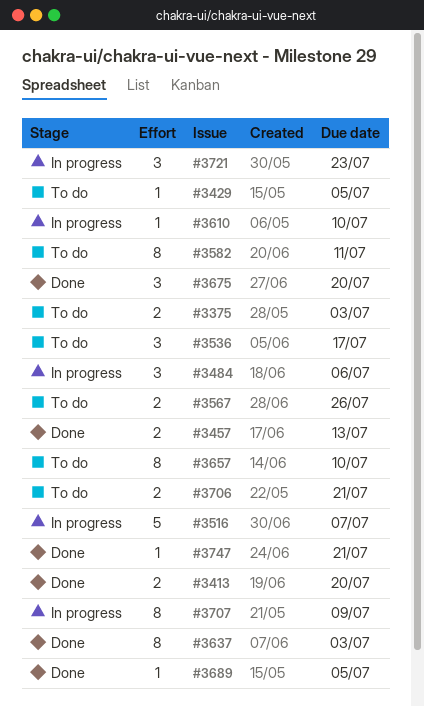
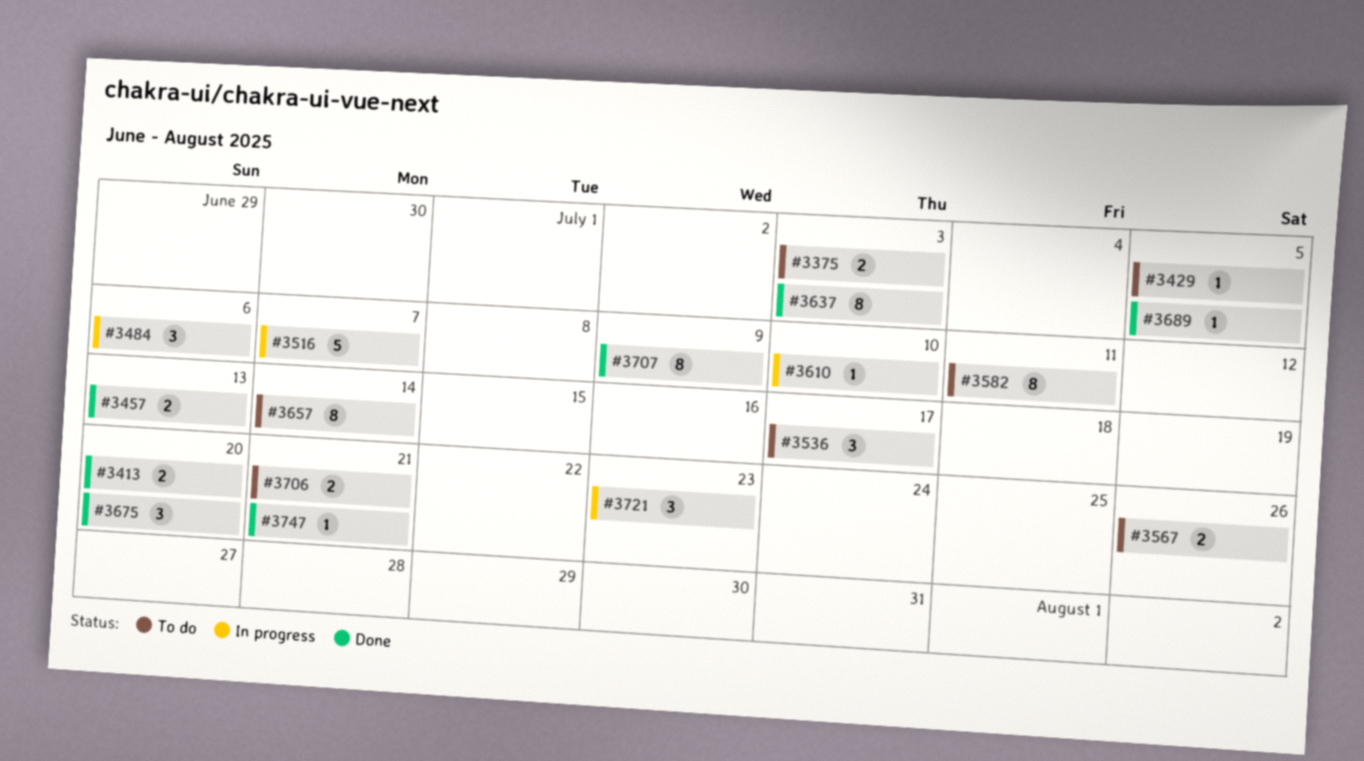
#3657, due: Jul 10 -> Jul 14
#3707, status: In progress -> Done

